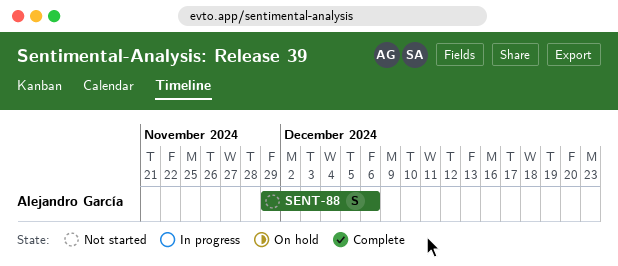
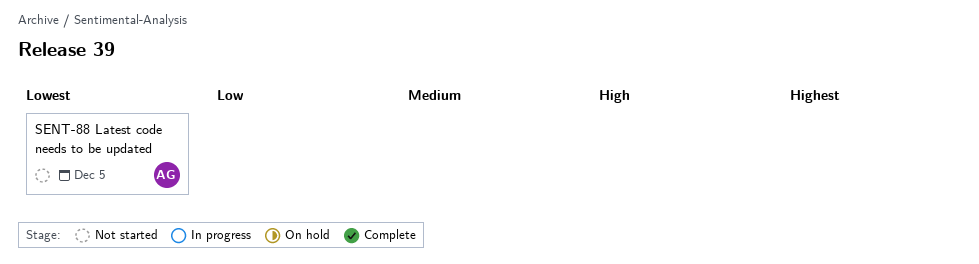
SENT-88, due: Dec 6 -> Dec 5

